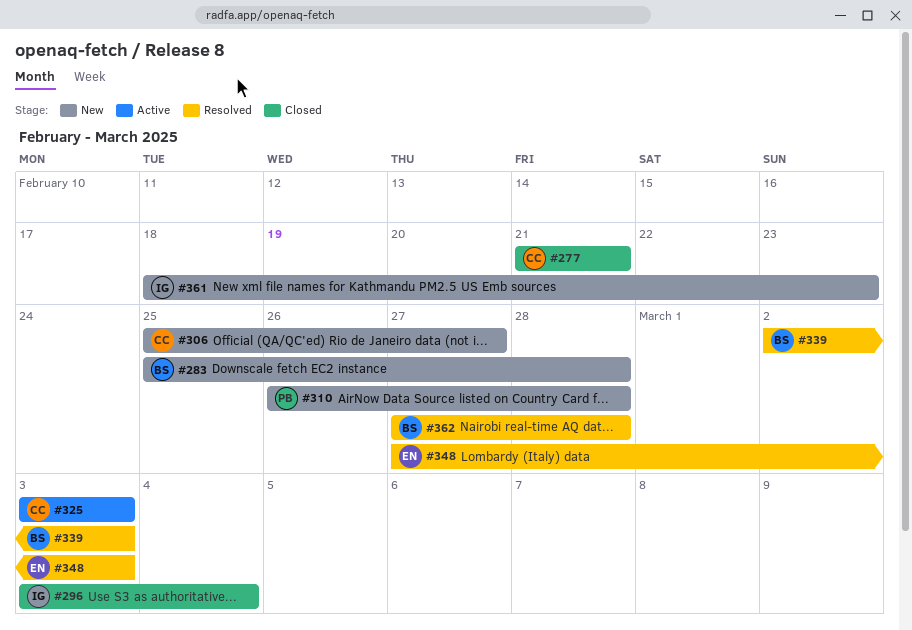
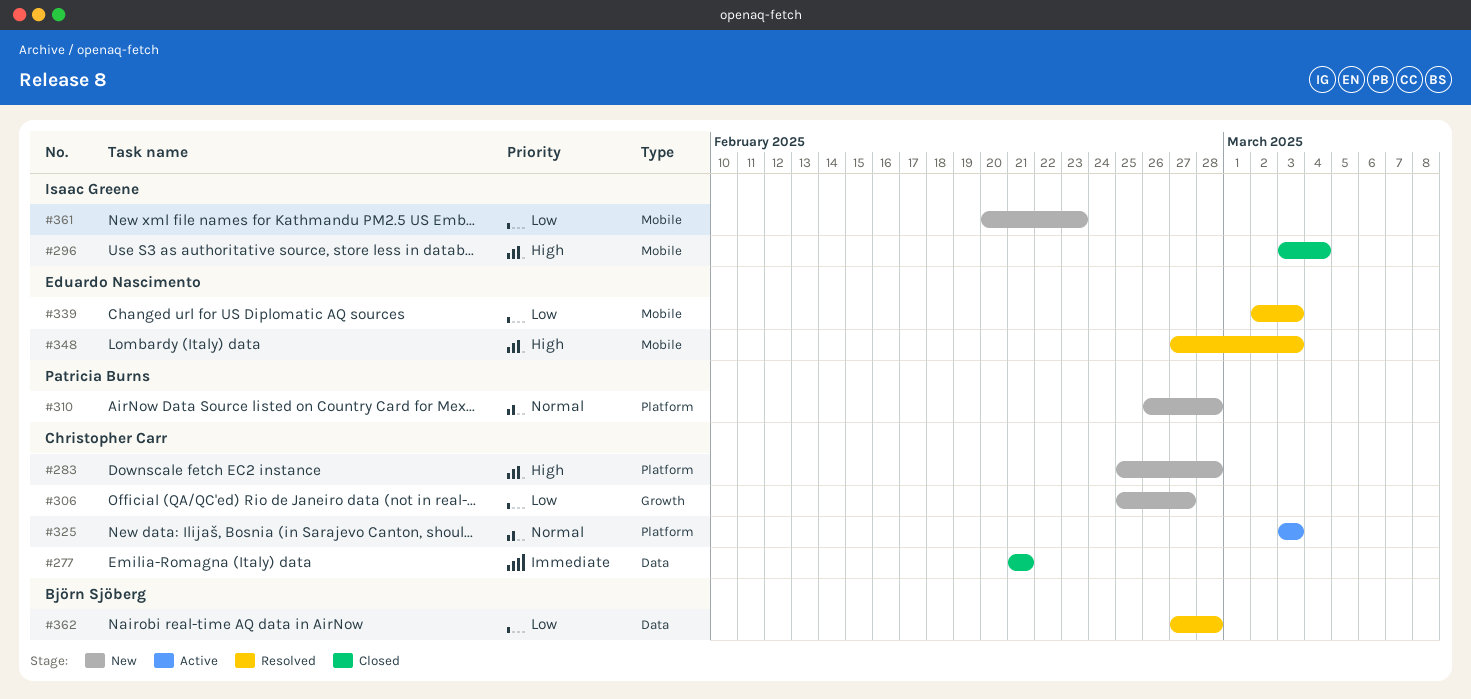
#283, owner: Björn Sjöberg -> Christopher Carr
#339, owner: Björn Sjöberg -> Eduardo Nascimento
#361, start: Feb 18 -> Feb 20

